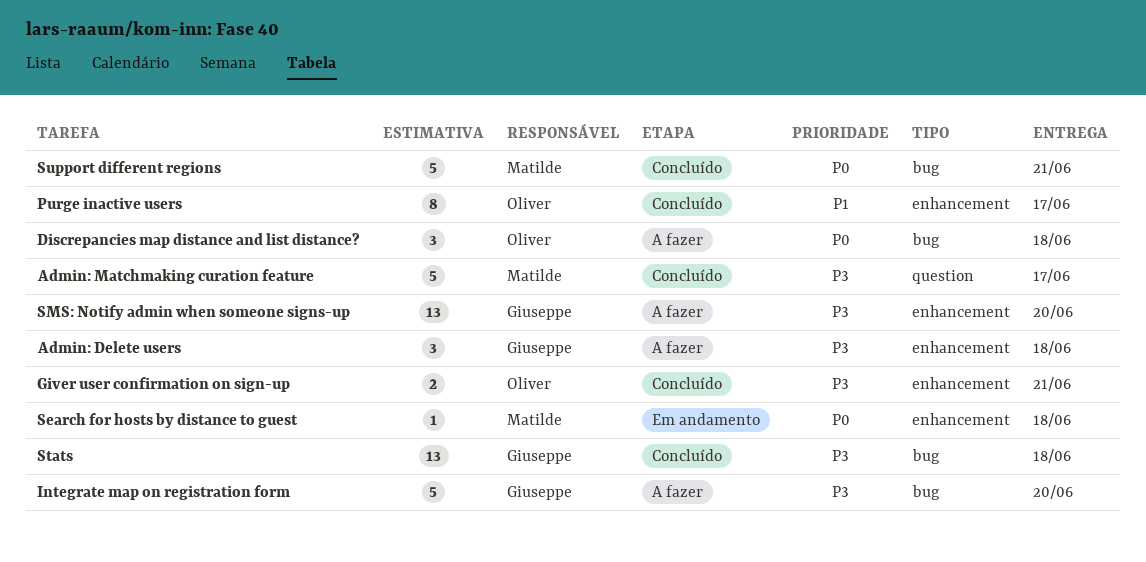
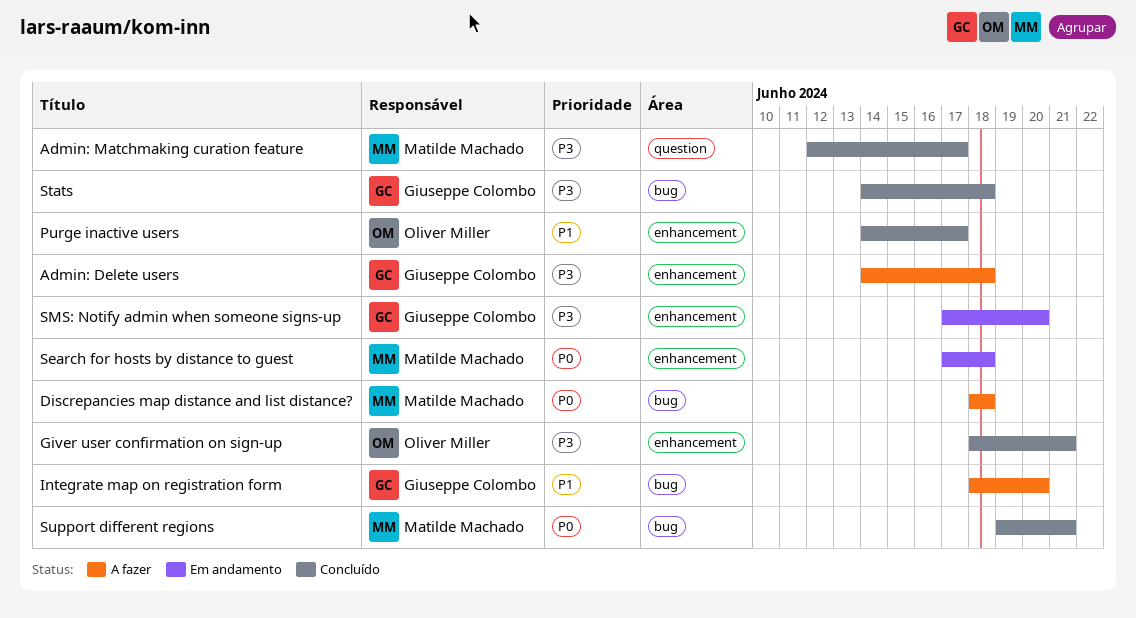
Discrepancies map distance and list distance?, owner: Oliver Miller -> Matilde Machado
Integrate map on registration form, priority: P3 -> P1
SMS: Notify admin when someone signs-up, status: A fazer -> Em andamento

